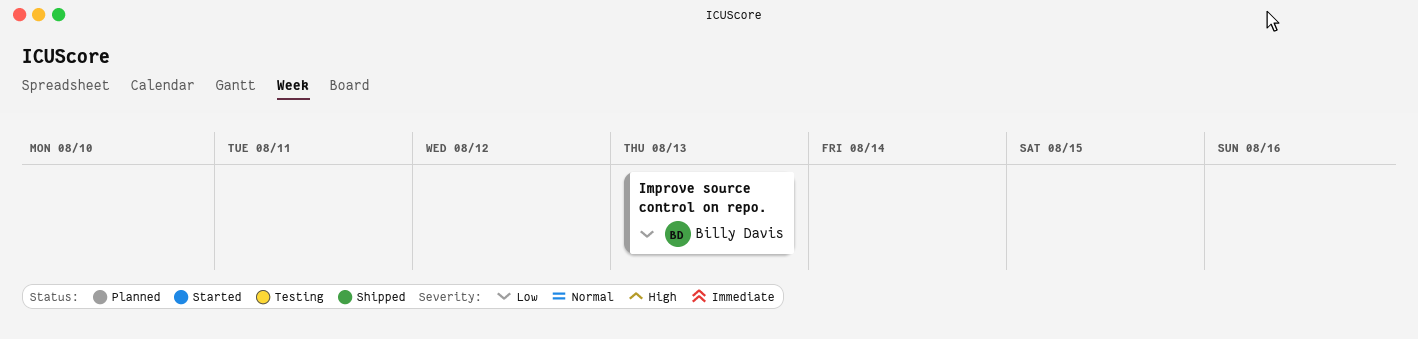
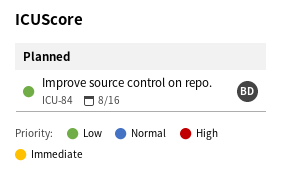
Improve source control on repo., due: Aug 13 -> Aug 16

